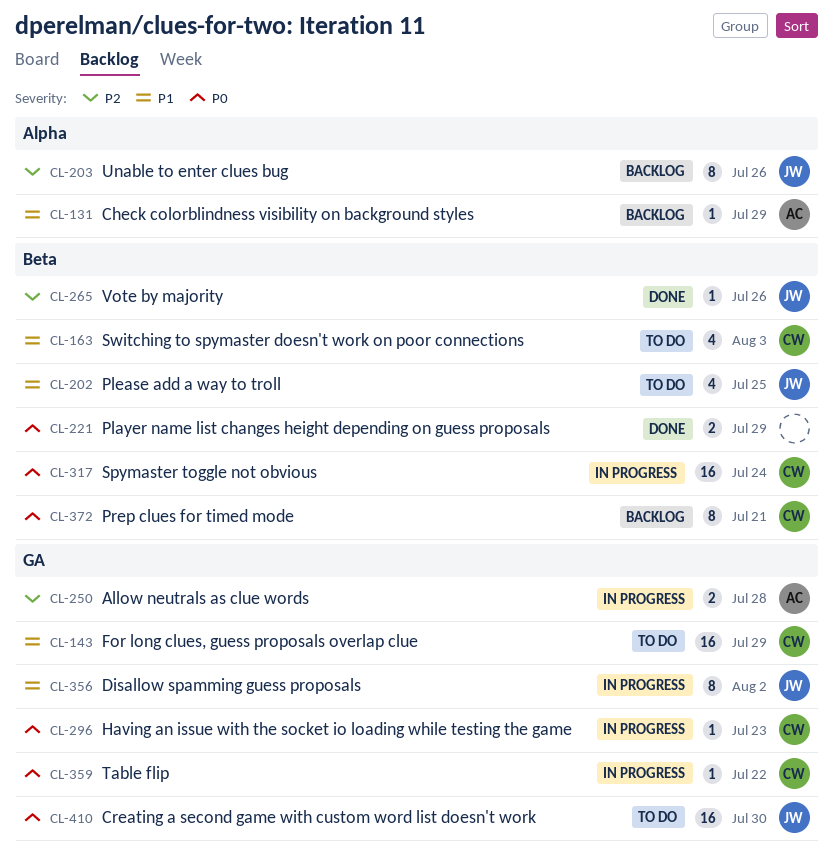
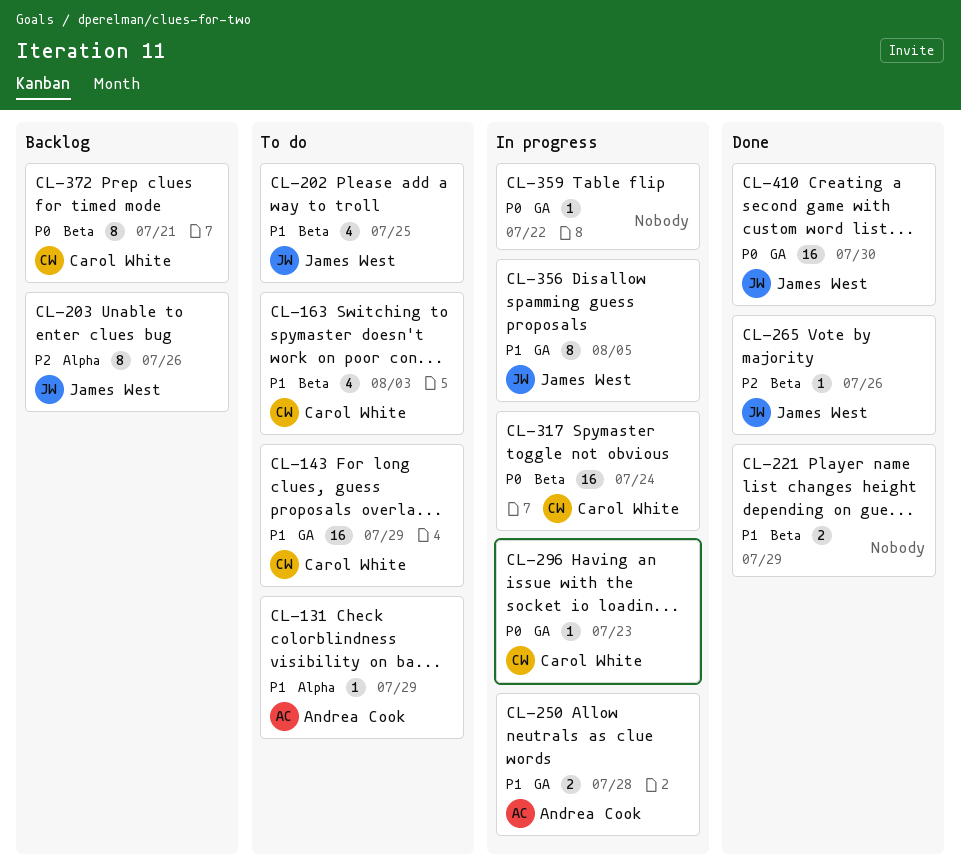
CL-131, status: Backlog -> To do
CL-221, priority: P0 -> P1
CL-250, priority: P2 -> P1
CL-356, due: Aug 2 -> Aug 5
CL-359, owner: Carol White -> none
CL-410, status: To do -> Done

